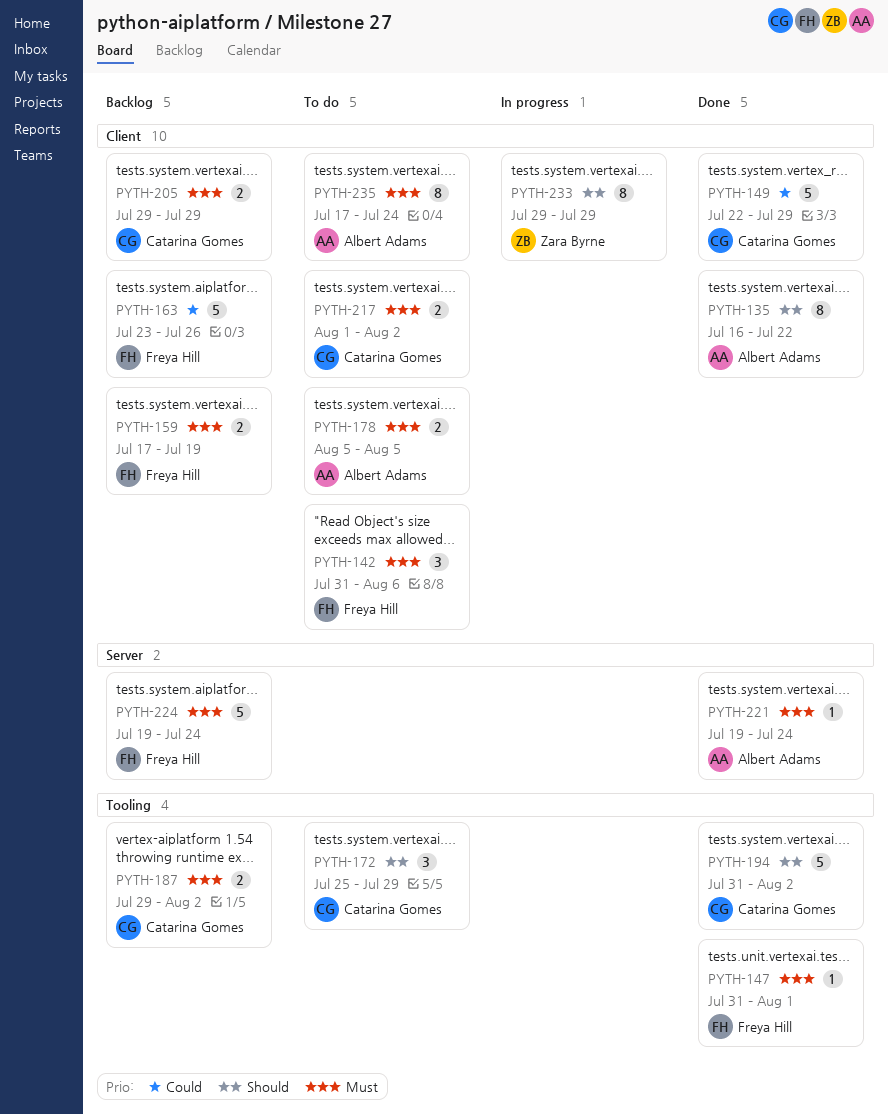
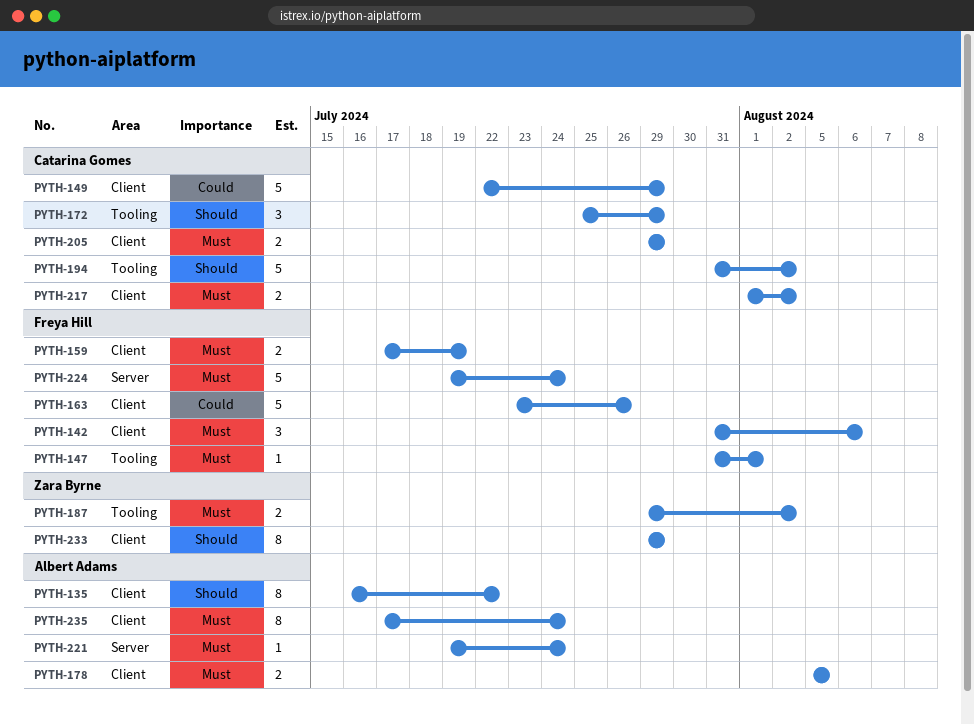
PYTH-187, owner: Catarina Gomes -> Zara Byrne

